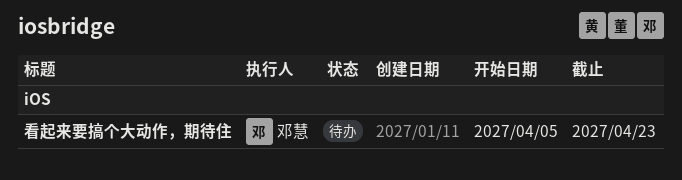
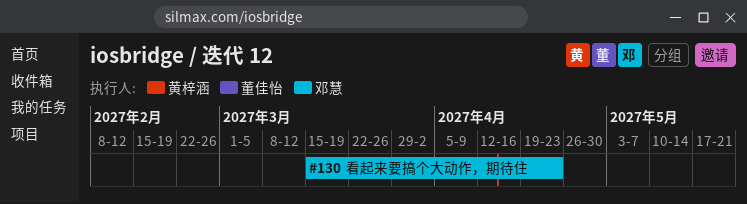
看起来要搞个大动作，期待住, start: Apr 5 -> Mar 15

